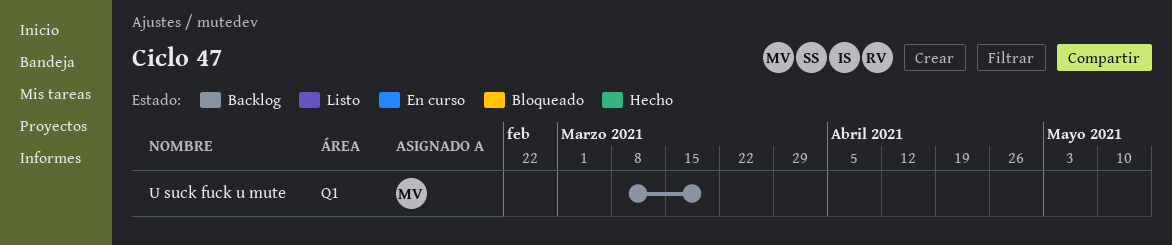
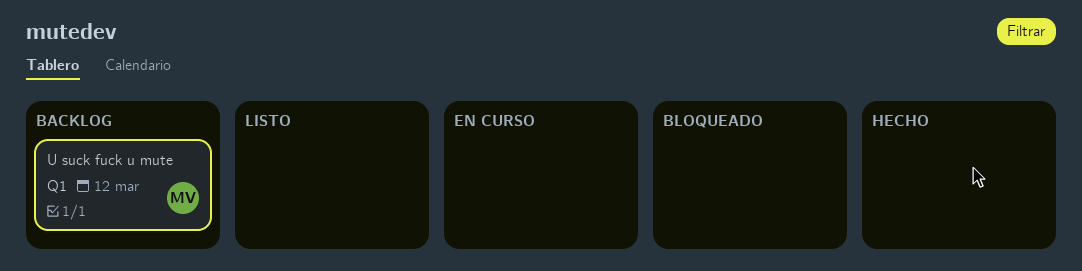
U suck fuck u mute, due: Mar 19 -> Mar 12

